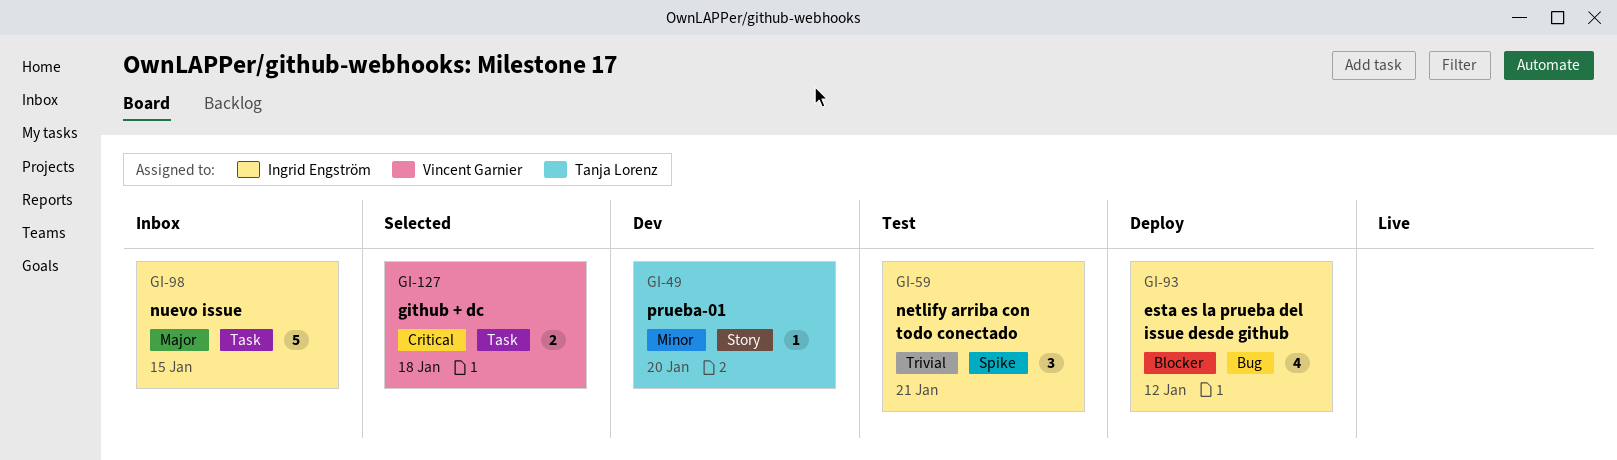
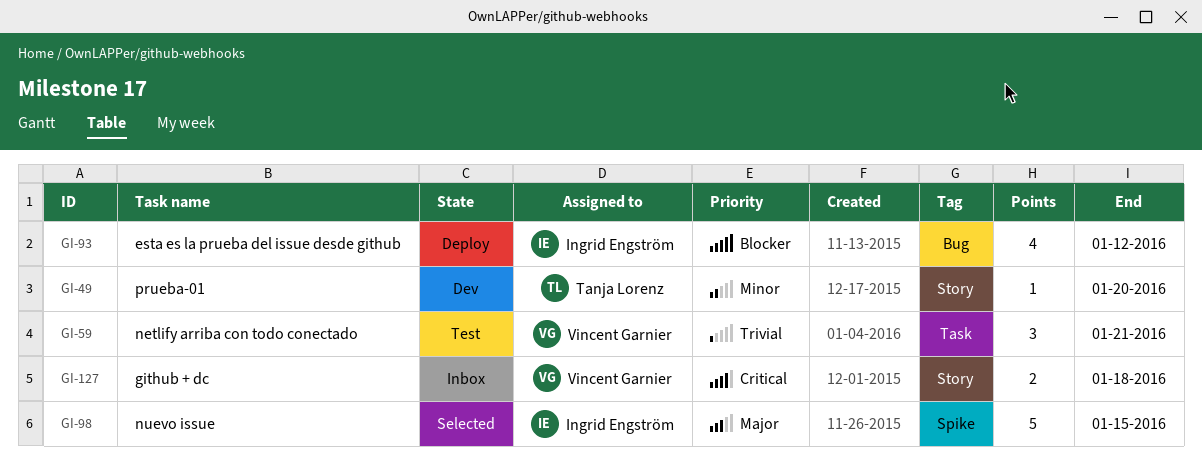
GI-59, owner: Ingrid Engström -> Vincent Garnier
GI-59, label: Spike -> Task
GI-98, status: Inbox -> Selected
GI-98, label: Task -> Spike
GI-127, status: Selected -> Inbox
GI-127, label: Task -> Story

